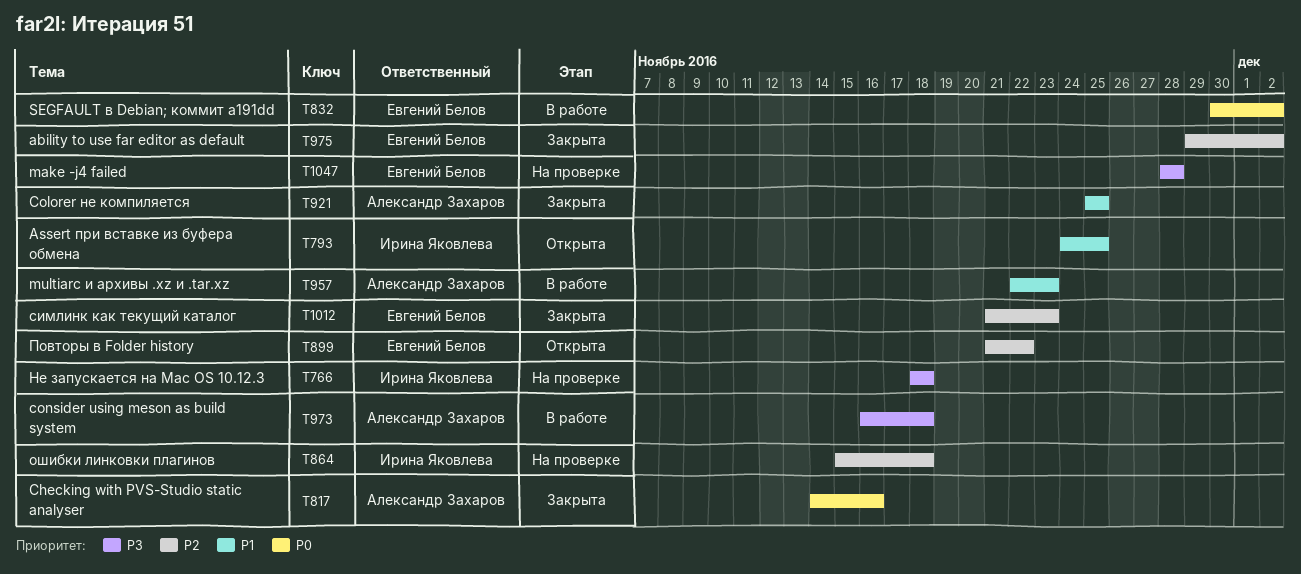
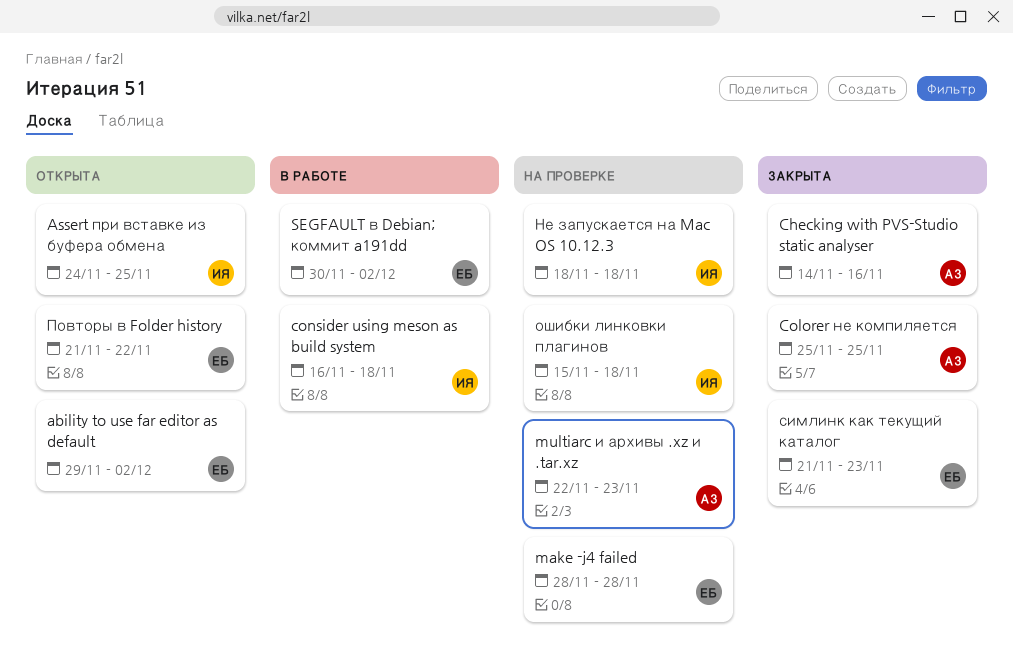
ability to use far editor as default, status: Закрыта -> Открыта
consider using meson as build system, owner: Александр Захаров -> Ирина Яковлева
multiarc и архивы .xz и .tar.xz, status: В работе -> На проверке

